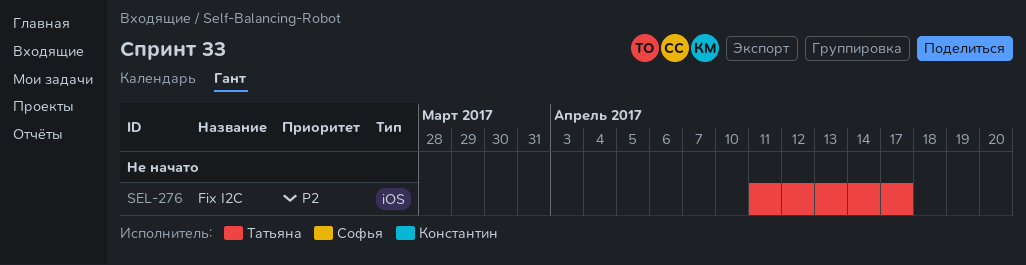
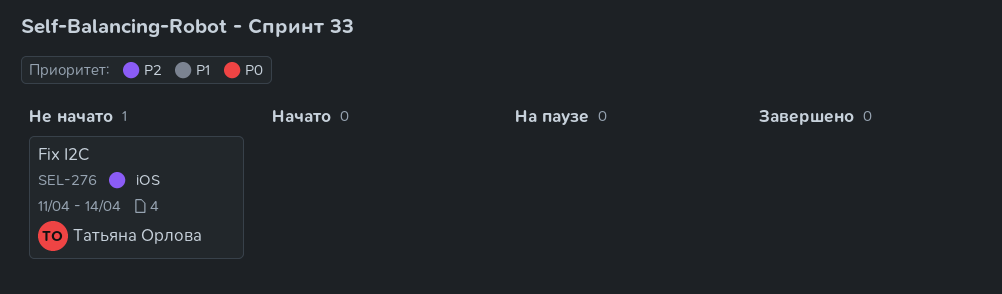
SEL-276, due: Apr 17 -> Apr 14

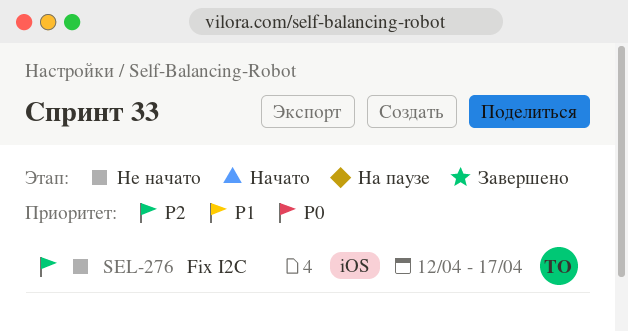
SEL-276, start: Apr 11 -> Apr 12
SEL-276, due: Apr 14 -> Apr 17

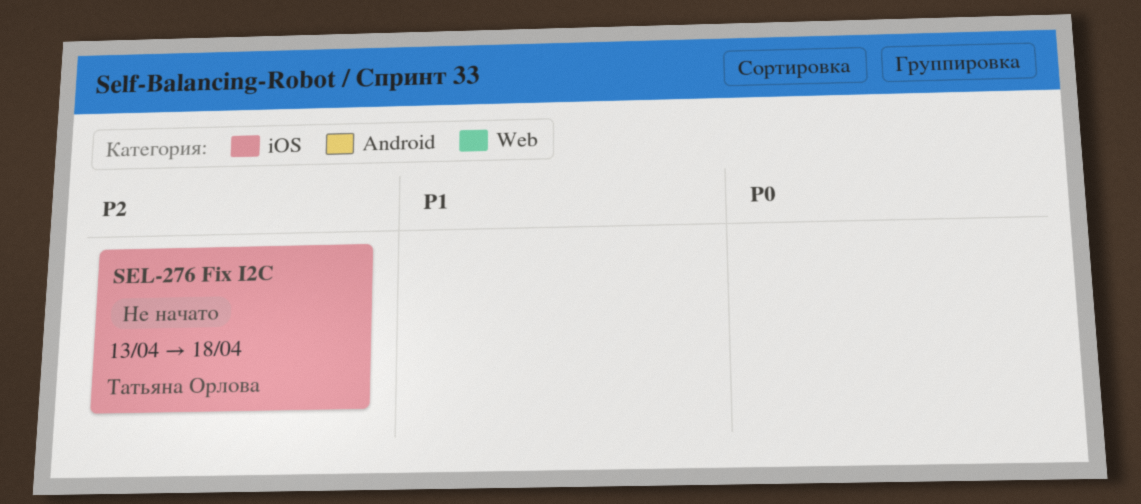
SEL-276, start: Apr 12 -> Apr 13
SEL-276, due: Apr 17 -> Apr 18

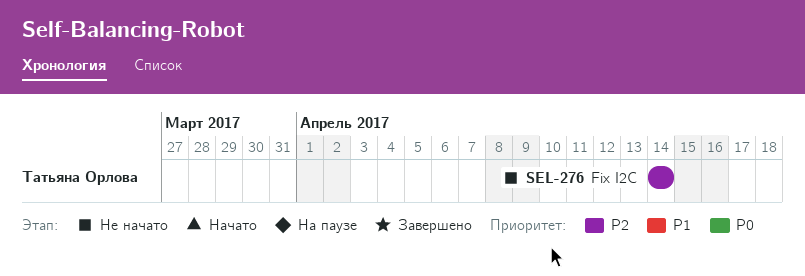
SEL-276, start: Apr 13 -> Apr 14
SEL-276, due: Apr 18 -> Apr 14

